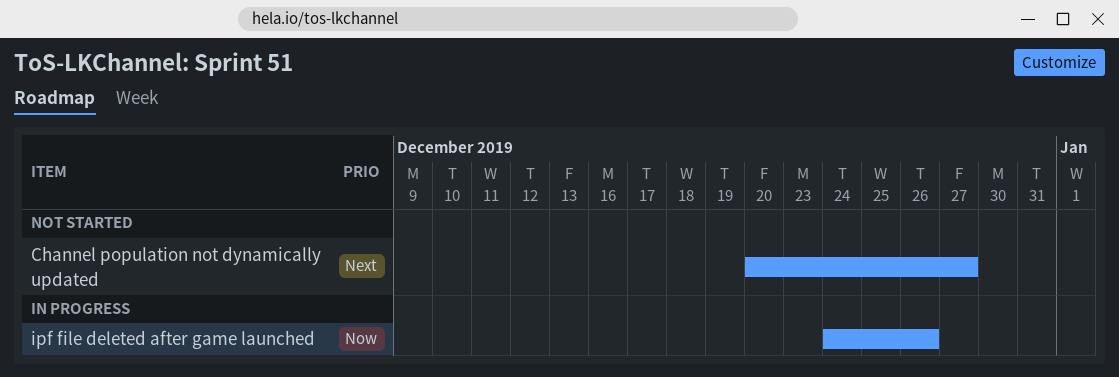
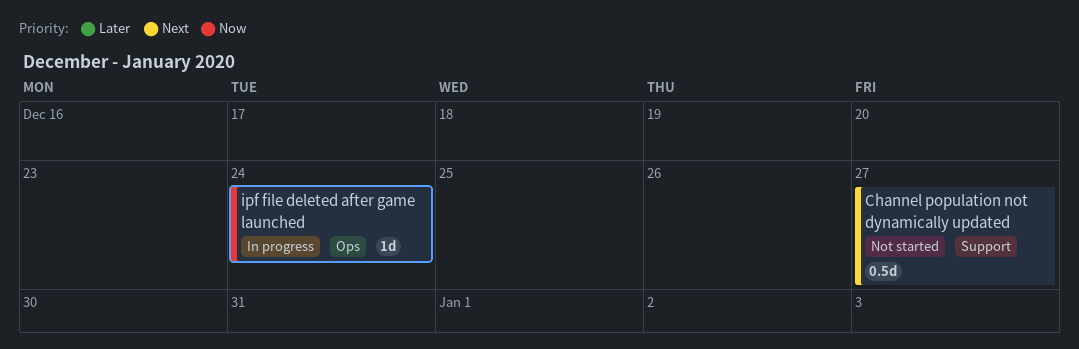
ipf file deleted after game launched, due: Dec 26 -> Dec 24

